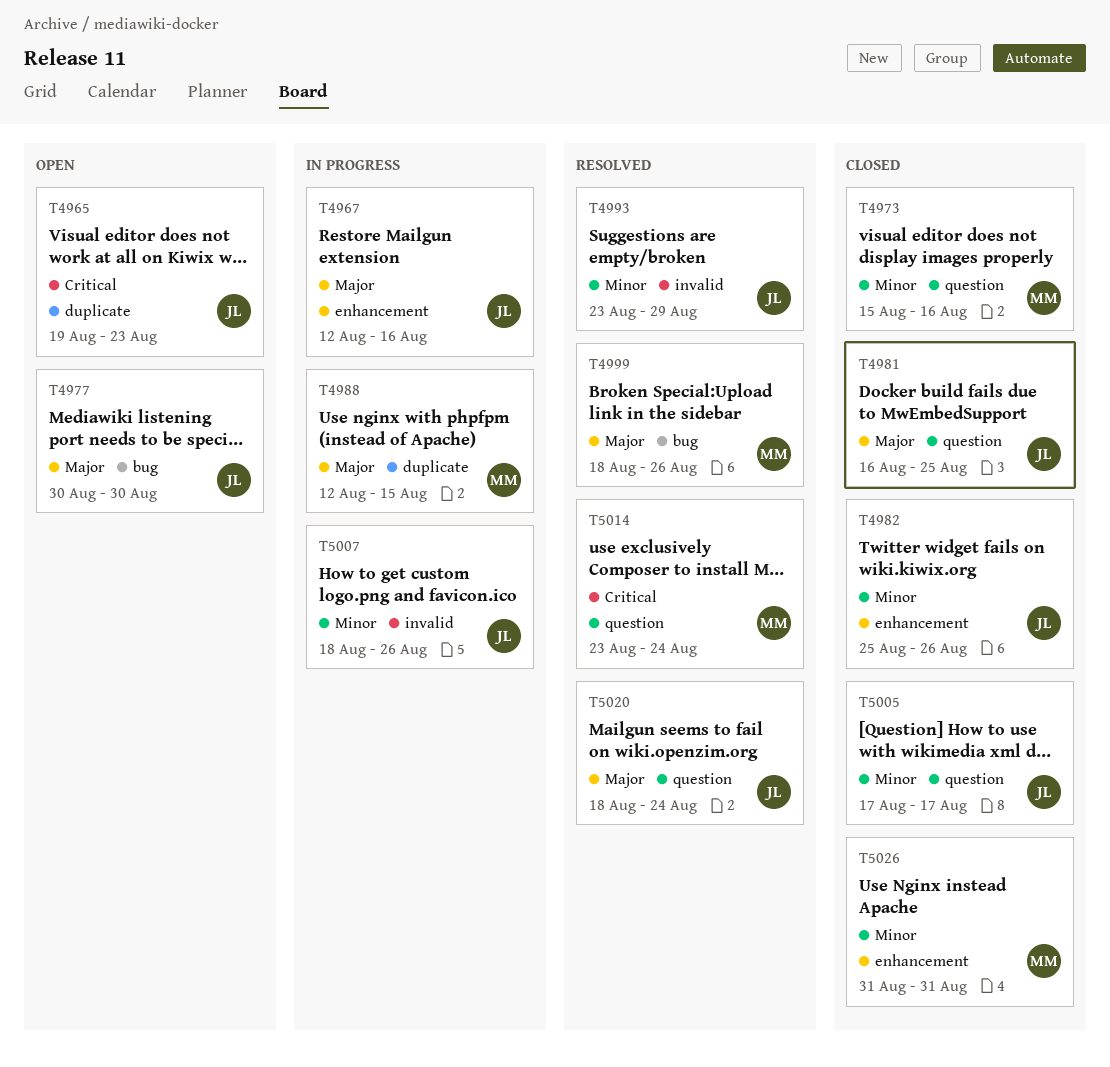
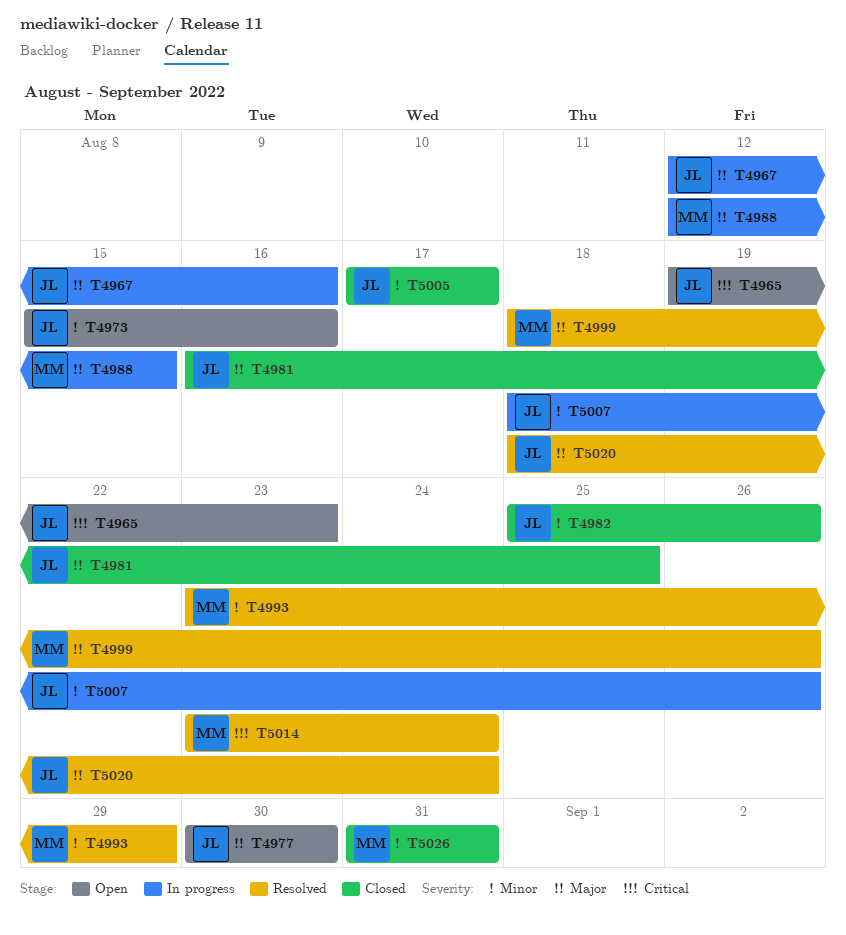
T4973, status: Closed -> Open
T4973, owner: MM -> JL
T4993, owner: JL -> MM

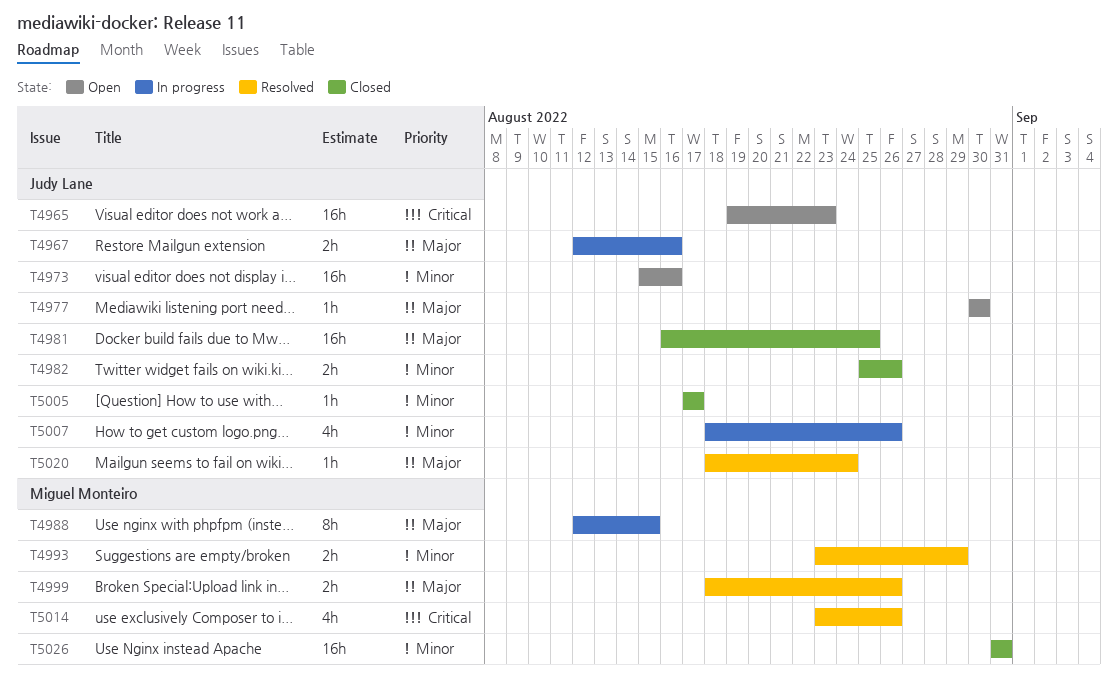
T5014, due: Aug 24 -> Aug 26

